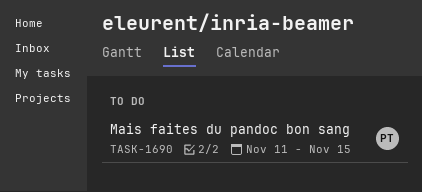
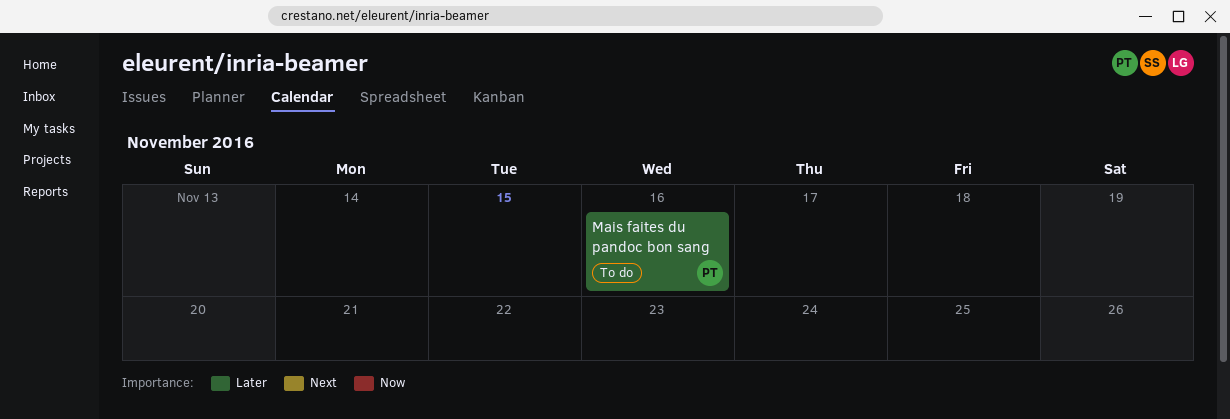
Mais faites du pandoc bon sang, due: Nov 15 -> Nov 16

